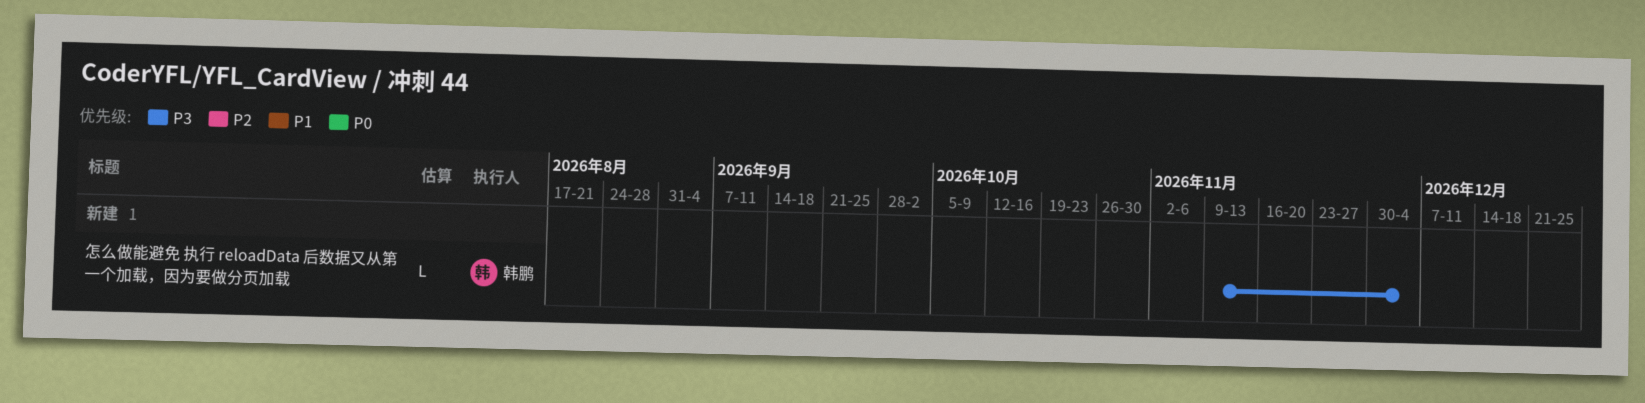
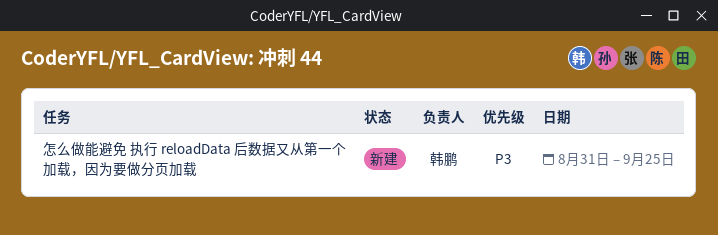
怎么做能避免 执行 reloadData 后数据又从第一个加载，因为要做分页加载, start: Nov 9 -> Aug 31
怎么做能避免 执行 reloadData 后数据又从第一个加载，因为要做分页加载, due: Dec 4 -> Sep 25

